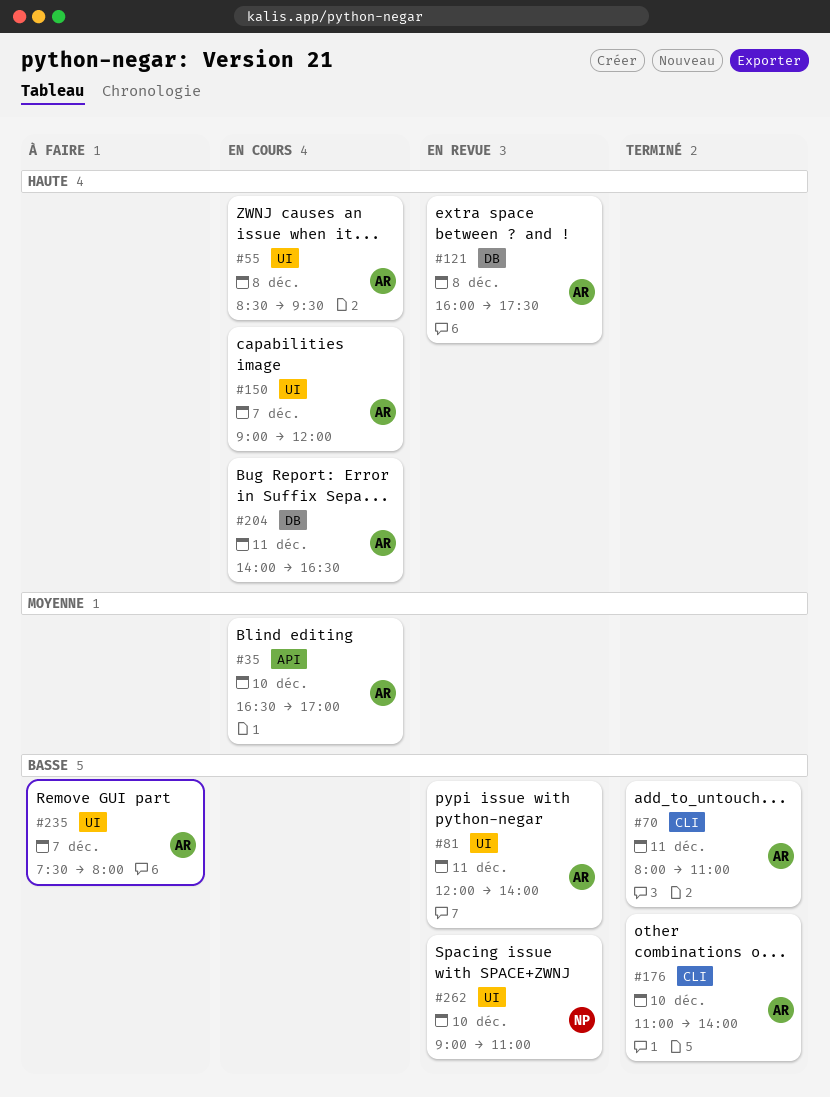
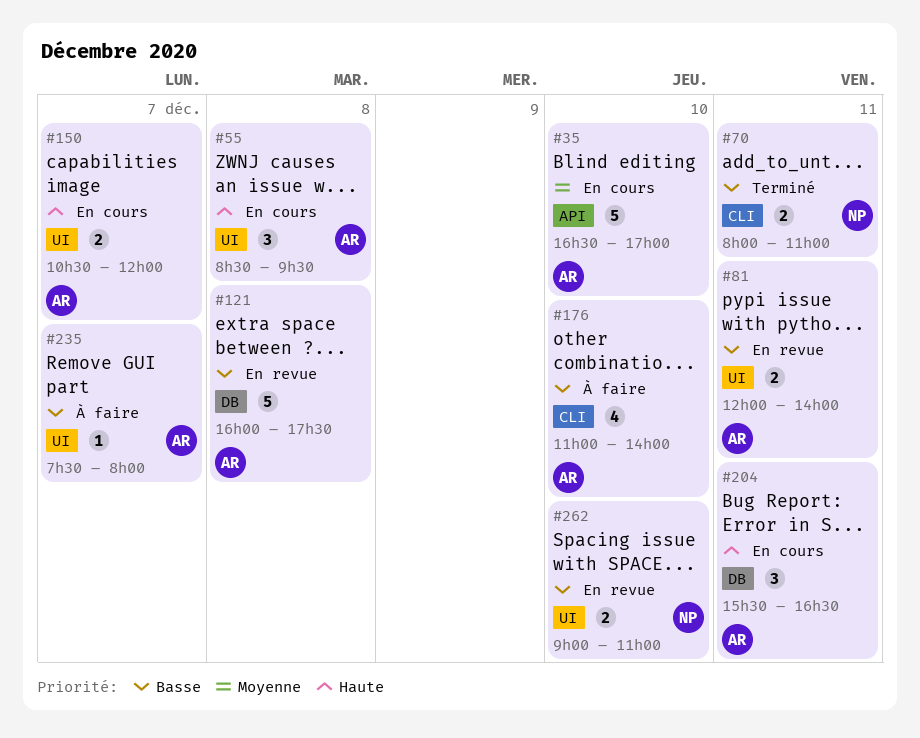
#70, owner: AR -> NP
#121, priority: Haute -> Basse
#150, begins: 09:00 -> 10:30
#176, status: Terminé -> À faire
#204, begins: 14:00 -> 15:30

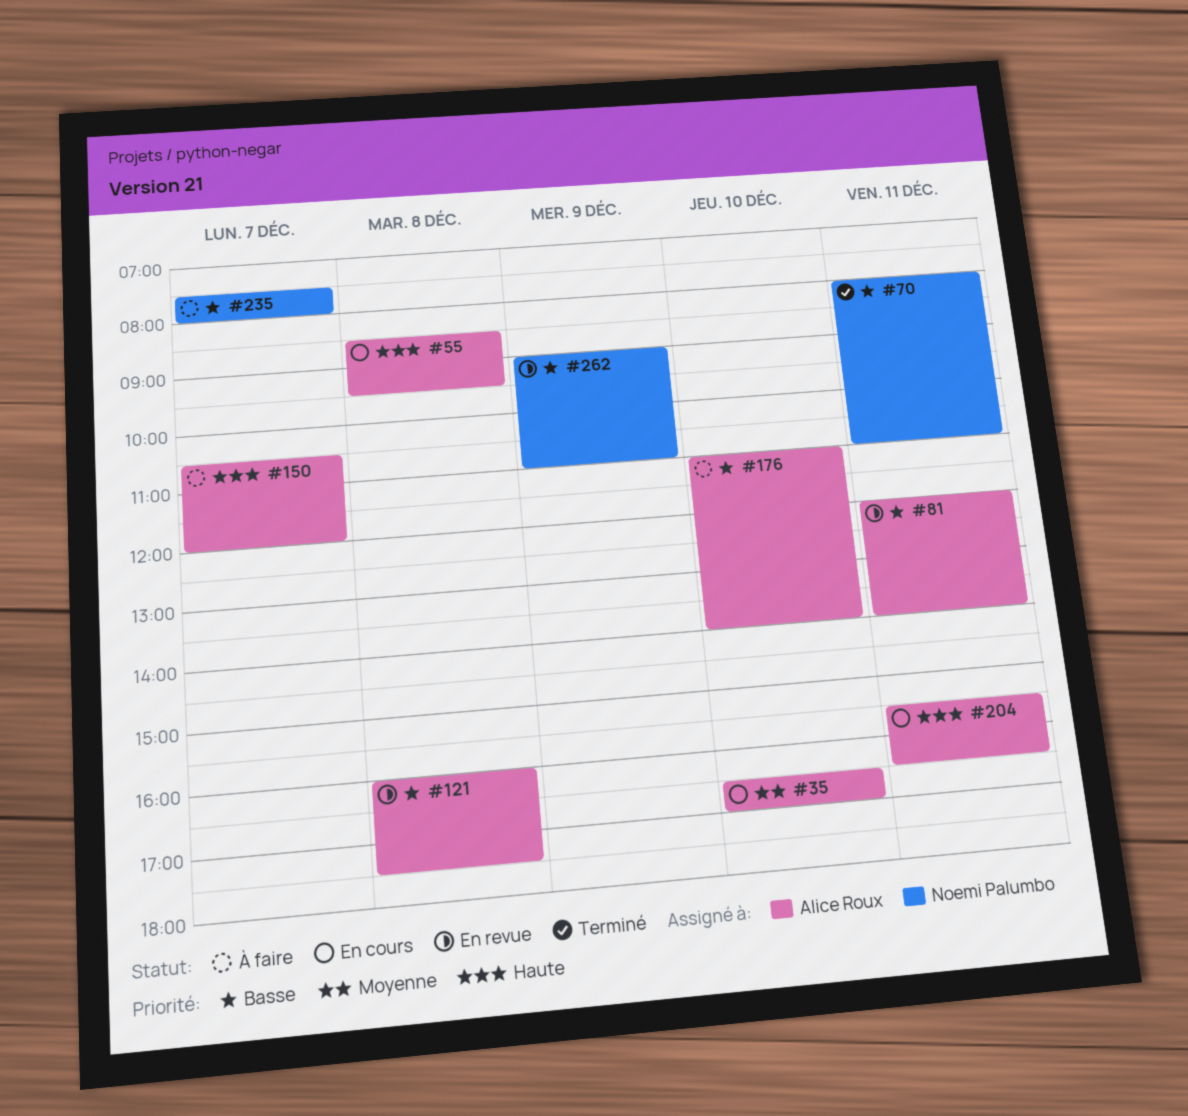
#150, status: En cours -> À faire
#235, owner: Alice Roux -> Noemi Palumbo
#262, day: Dec 10 -> Dec 9

